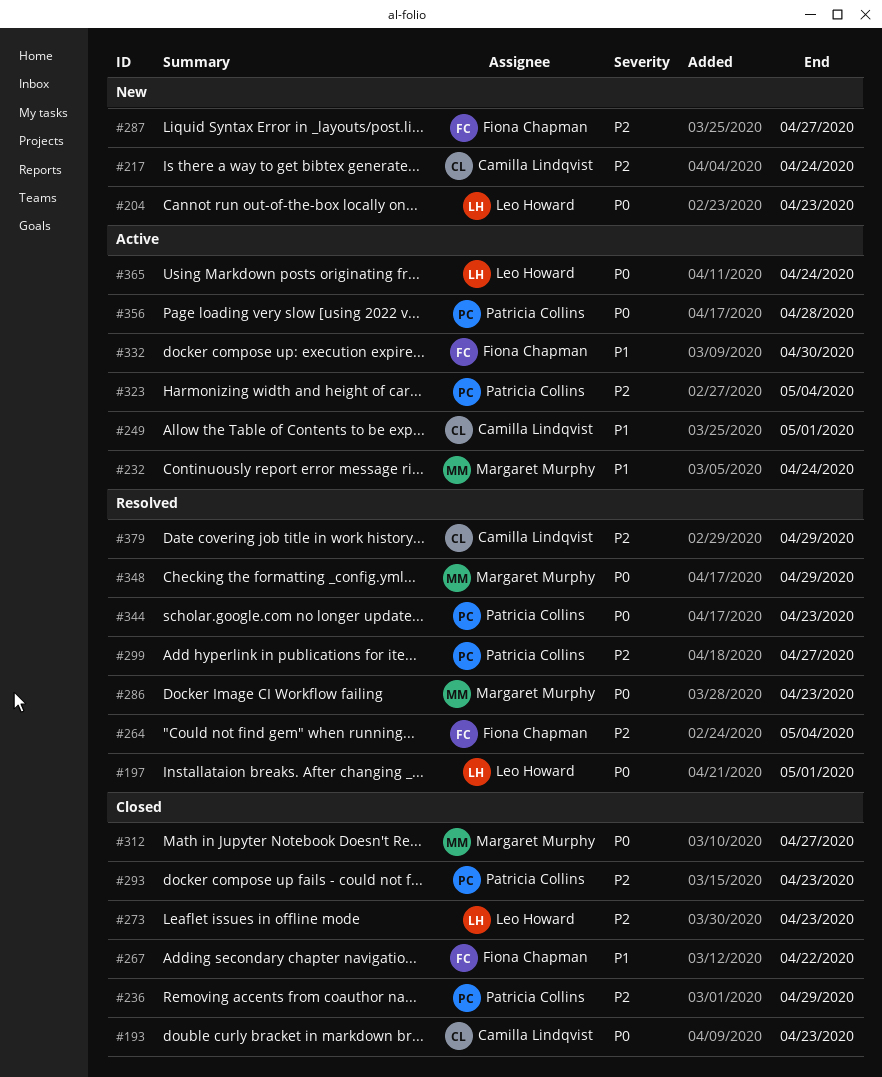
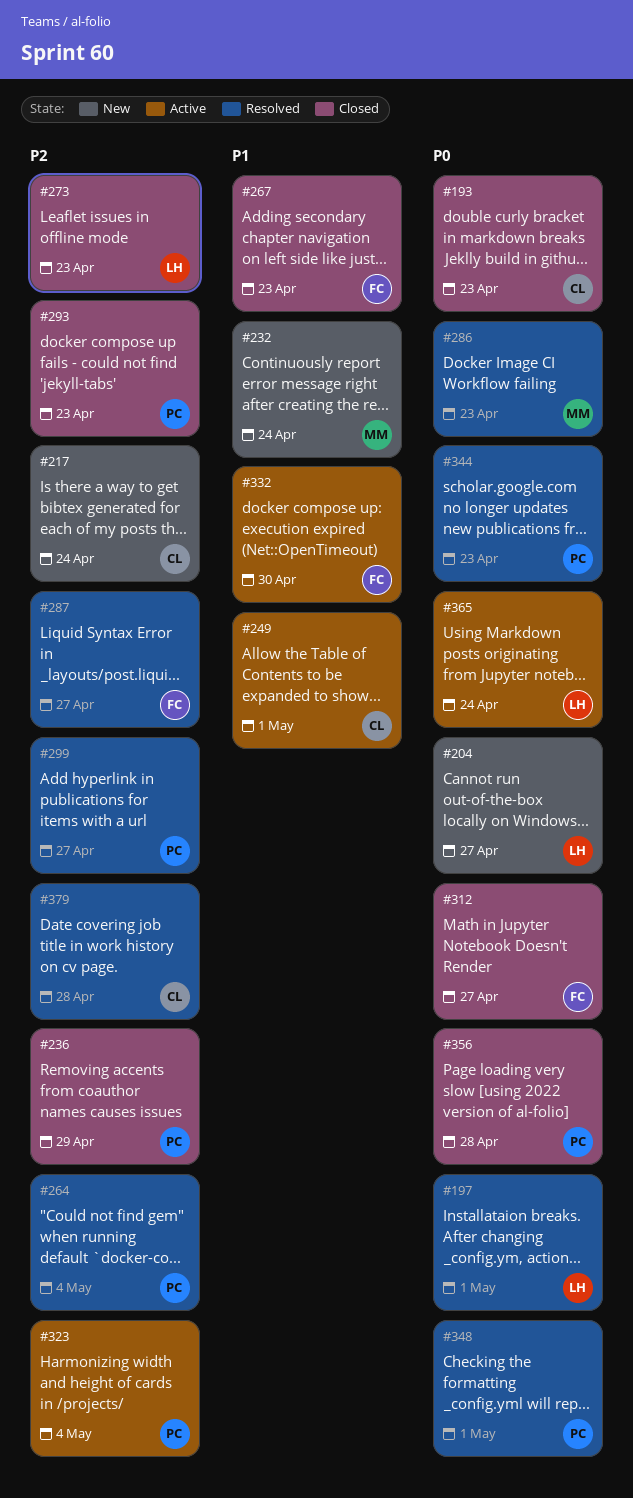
#204, due: Apr 23 -> Apr 27
#232, status: Active -> New
#264, owner: Fiona Chapman -> Patricia Collins
#267, due: Apr 22 -> Apr 23
#287, status: New -> Resolved
#312, owner: Margaret Murphy -> Fiona Chapman
#348, owner: Margaret Murphy -> Patricia Collins
#348, due: Apr 29 -> May 1
#356, status: Active -> Closed
#379, due: Apr 29 -> Apr 28

